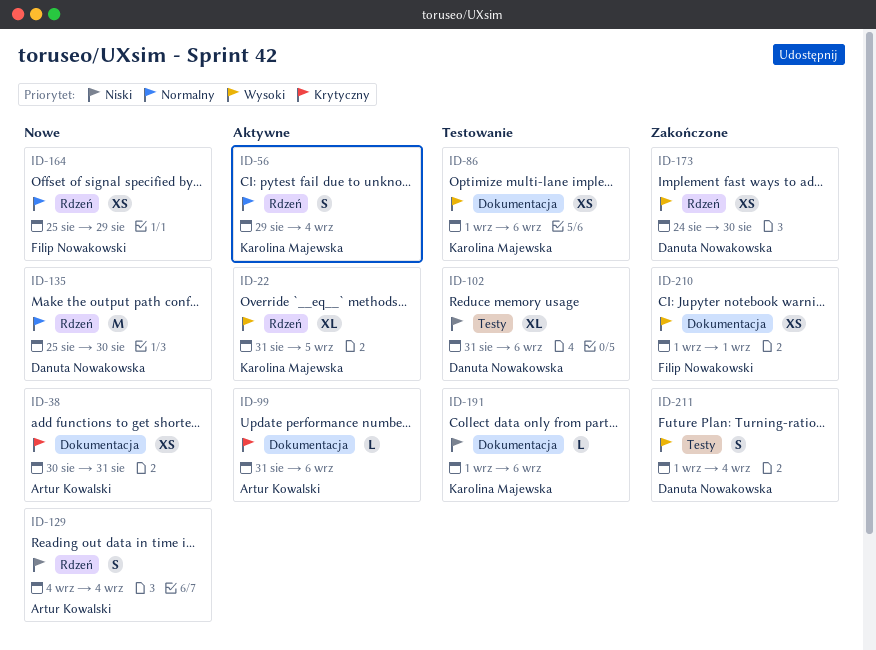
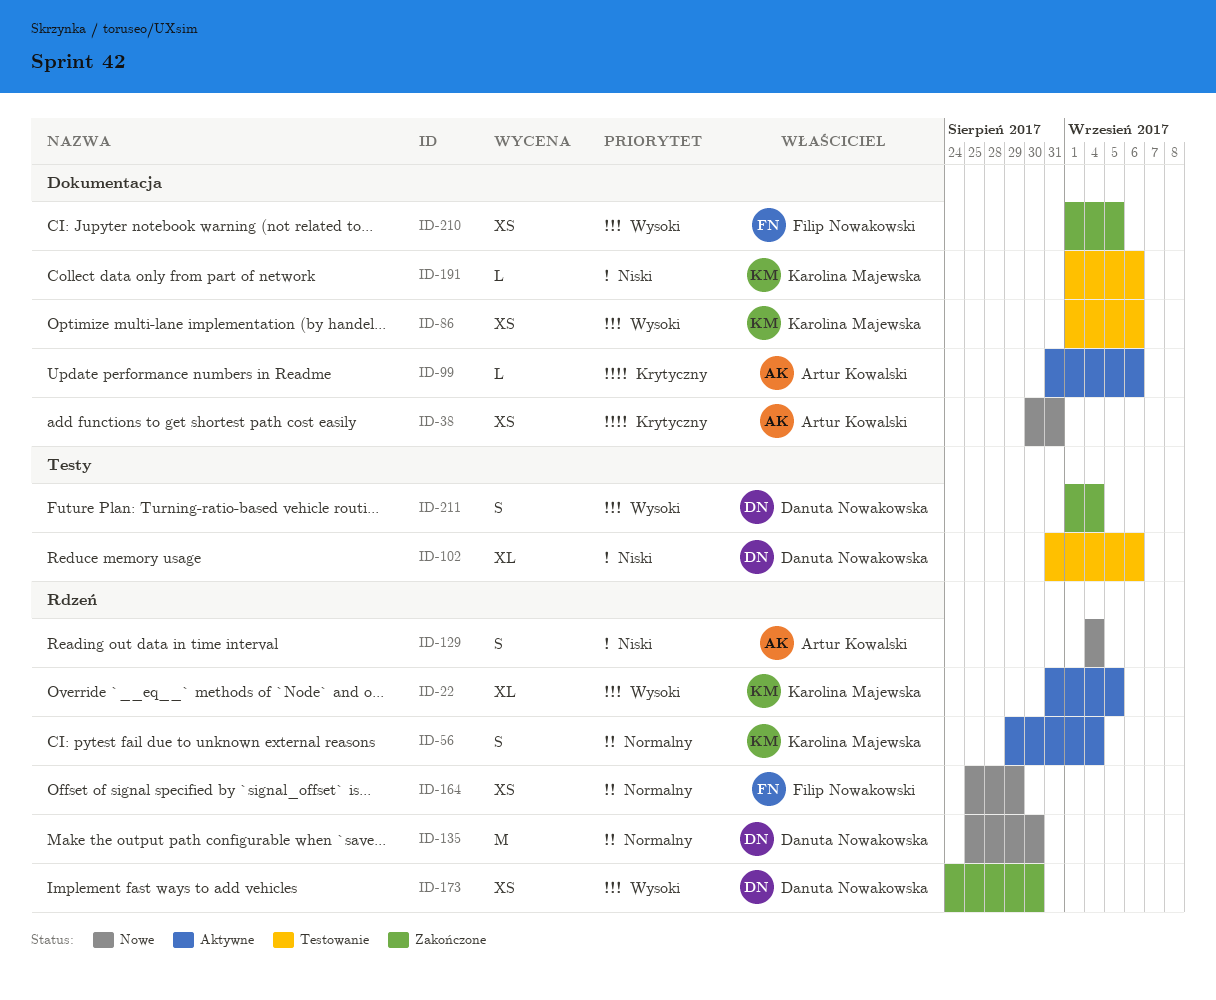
ID-210, due: Sep 1 -> Sep 5

